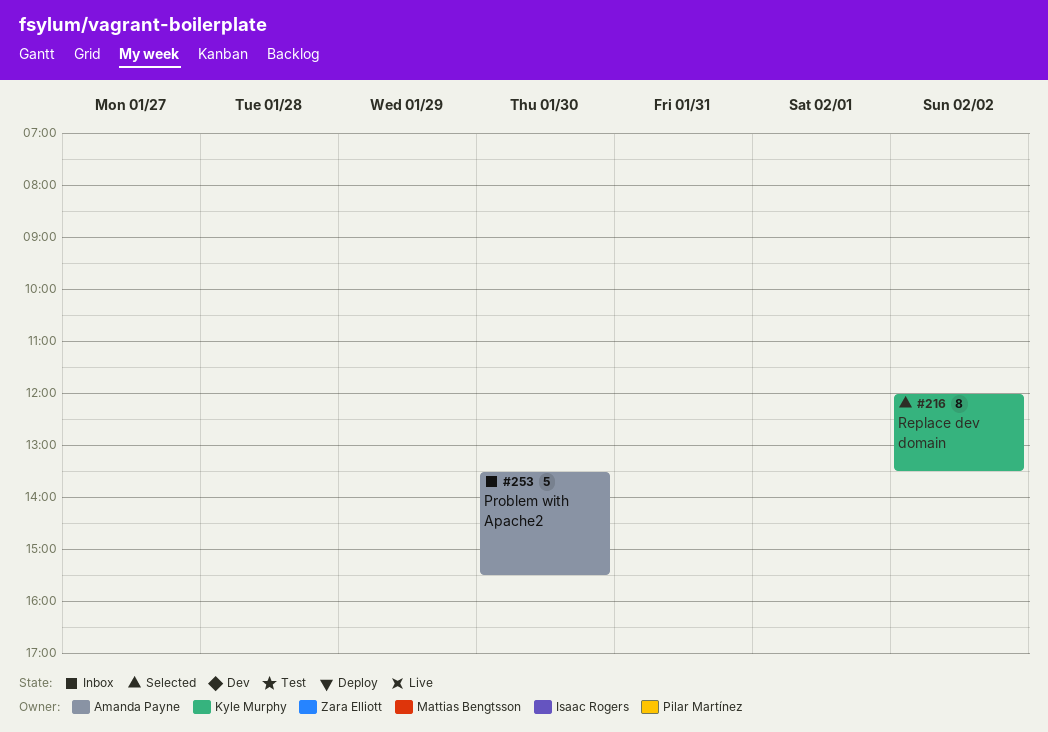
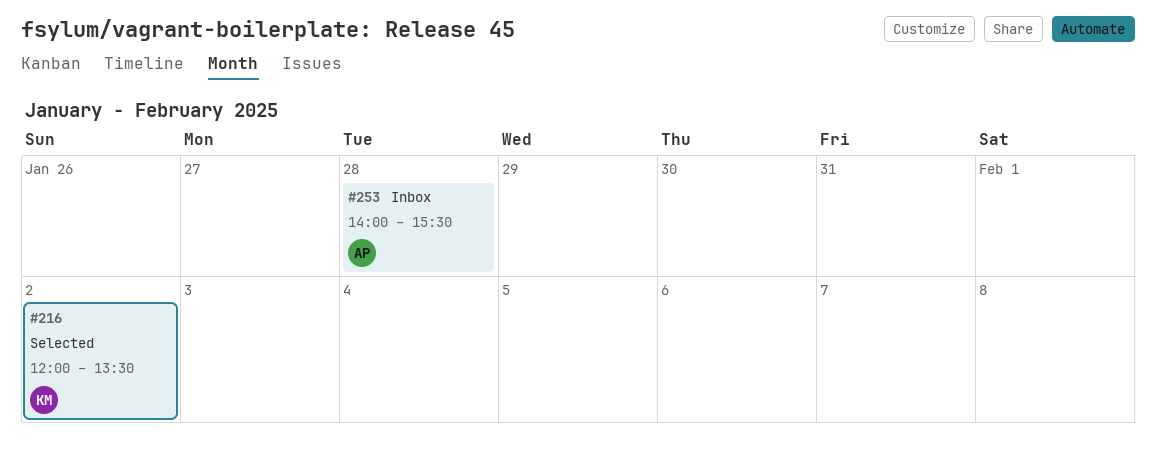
#253, day: Jan 30 -> Jan 28
#253, begins: 13:30 -> 14:00

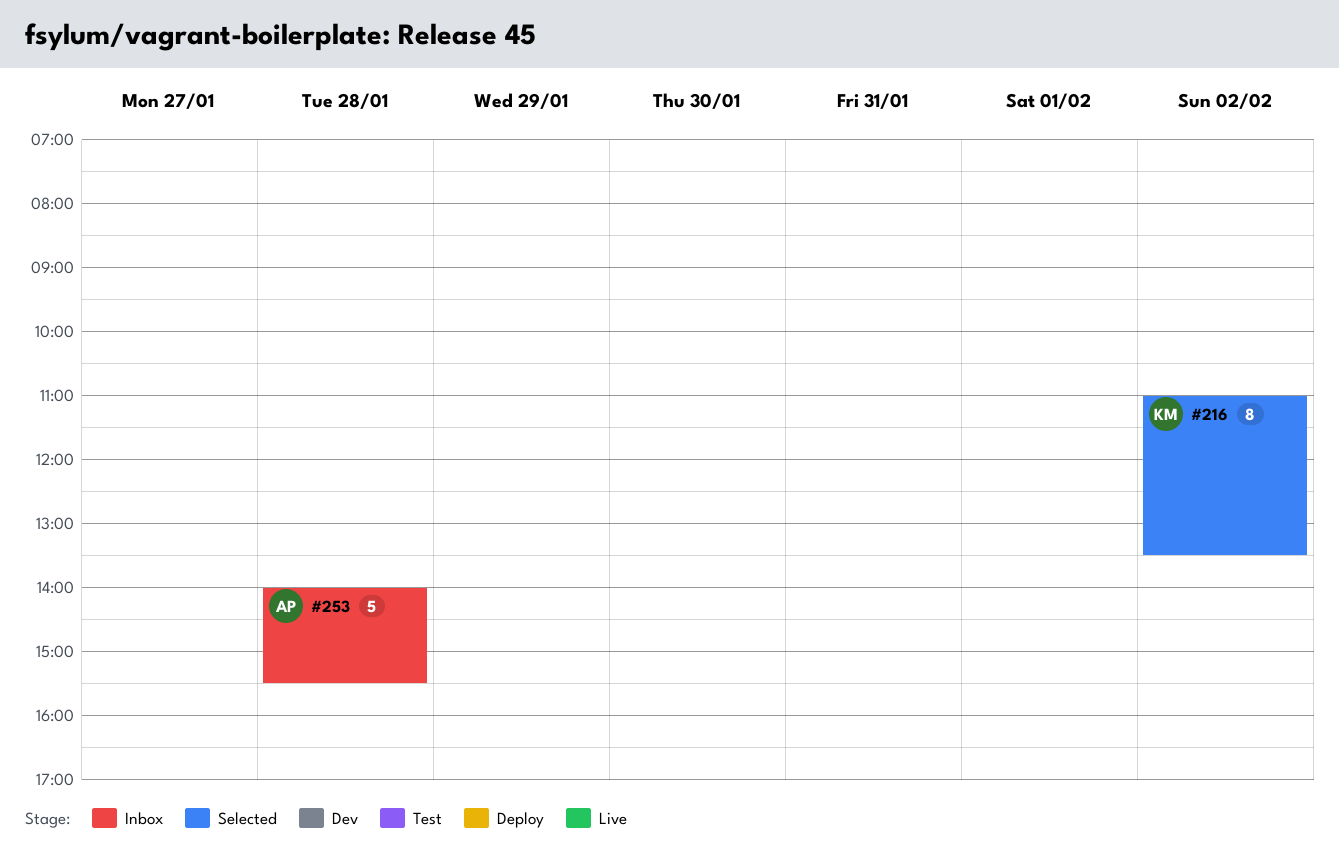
#216, begins: 12:00 -> 11:00

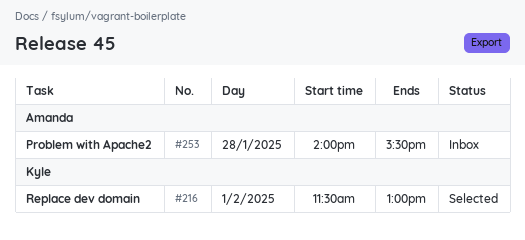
#216, day: Feb 2 -> Feb 1
#216, begins: 11:00 -> 11:30
#216, ends: 13:30 -> 13:00

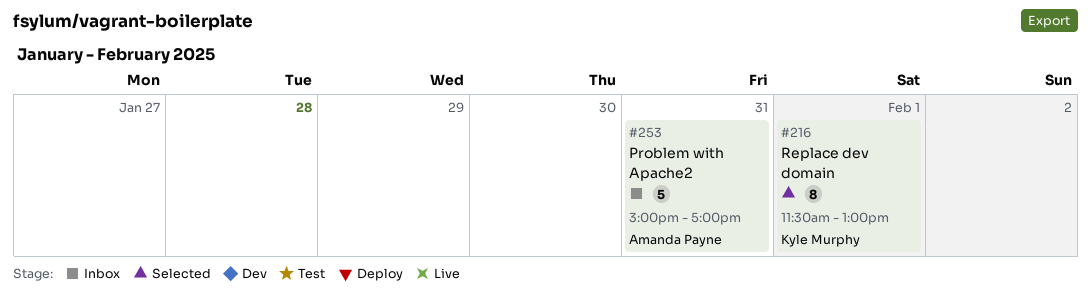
#253, day: Jan 28 -> Jan 31
#253, begins: 14:00 -> 15:00
#253, ends: 15:30 -> 17:00

